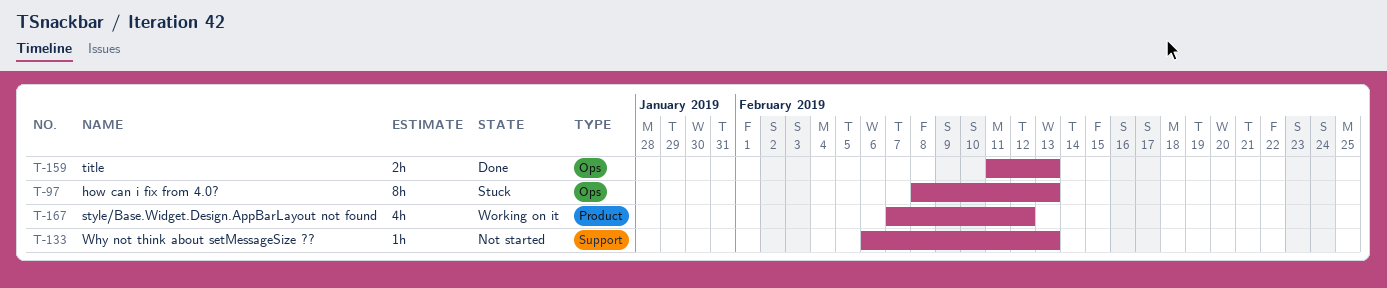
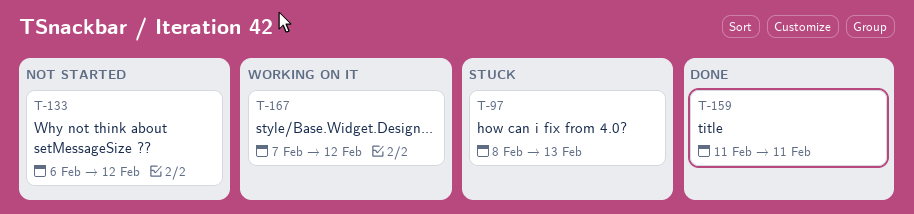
T-133, due: Feb 13 -> Feb 12
T-159, due: Feb 13 -> Feb 11

